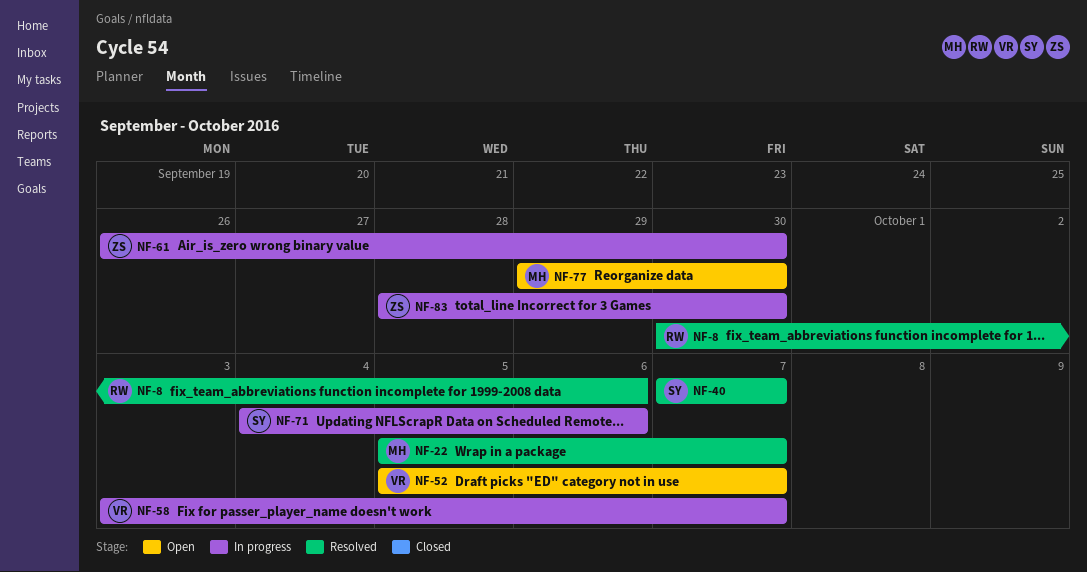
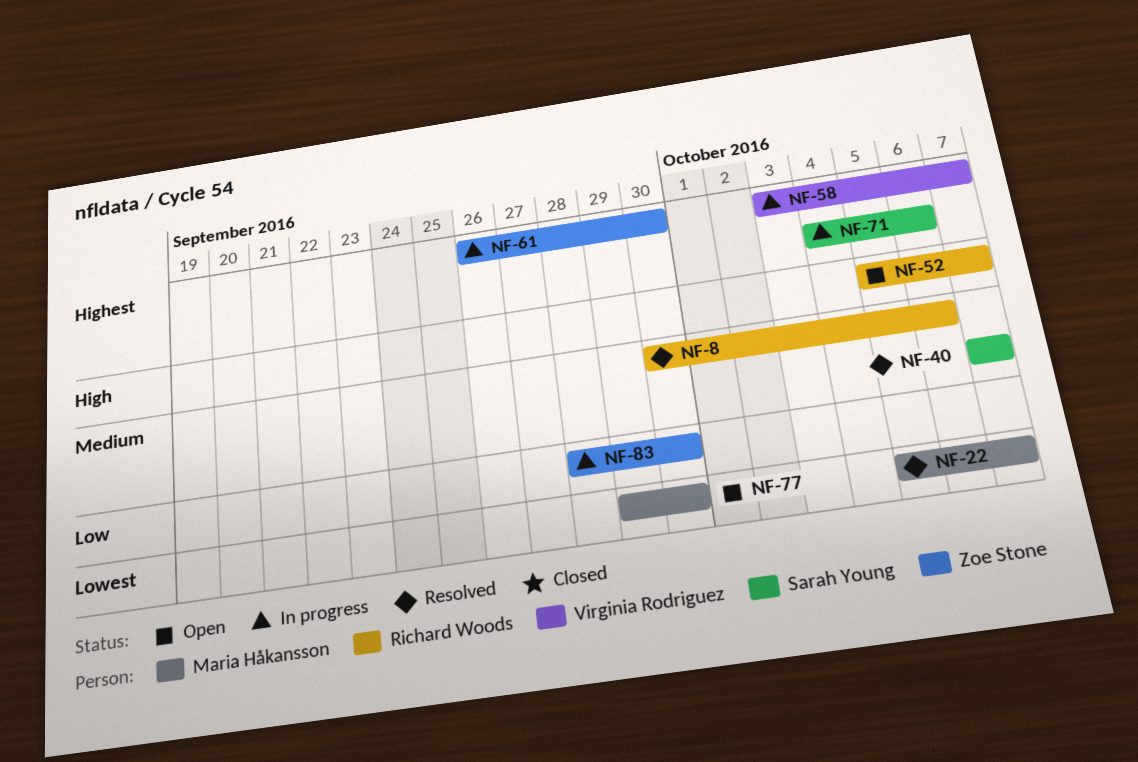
NF-52, owner: Virginia Rodriguez -> Richard Woods

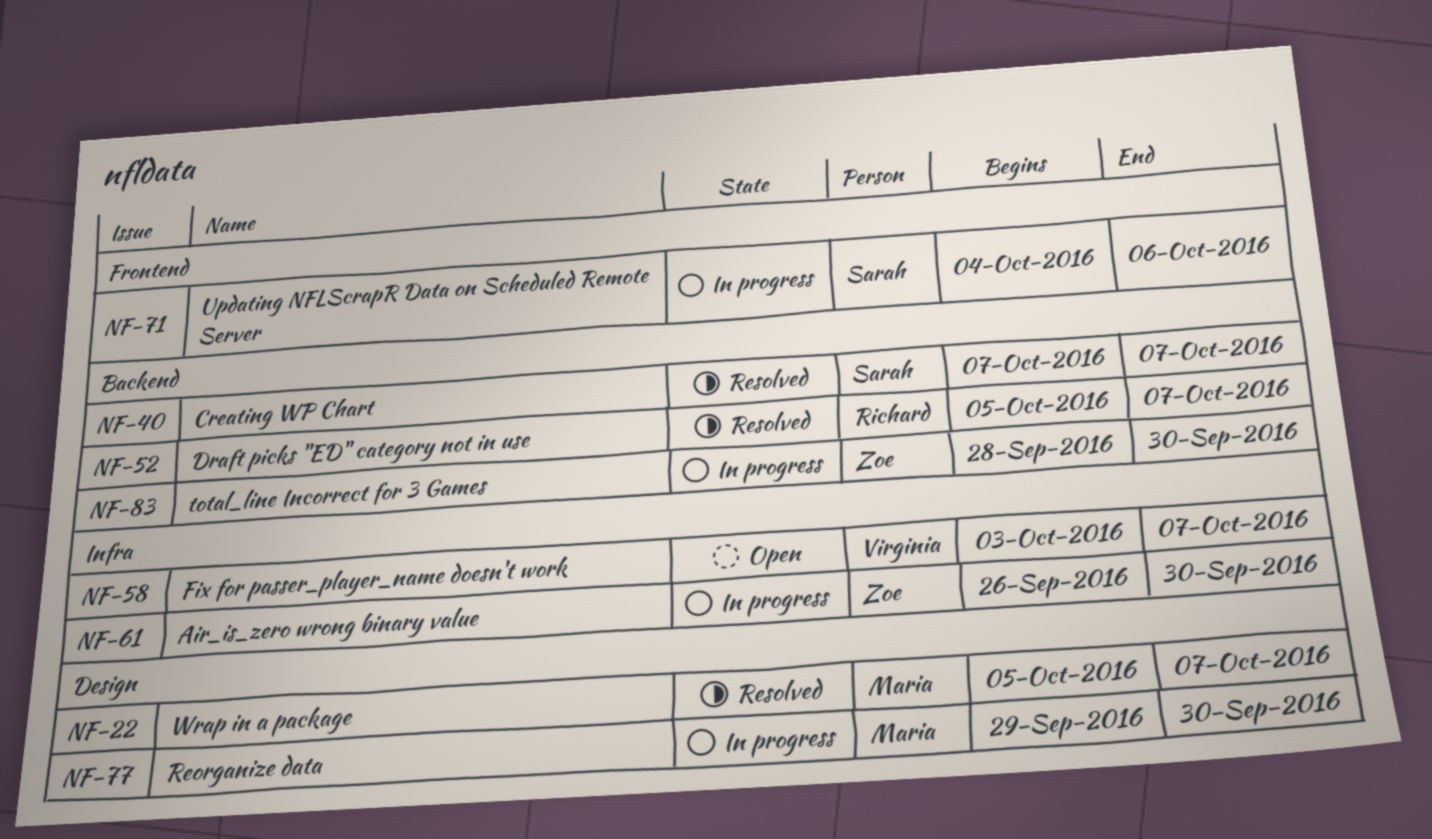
NF-8: present -> none
NF-52, status: Open -> Resolved
NF-58, status: In progress -> Open
NF-77, status: Open -> In progress

